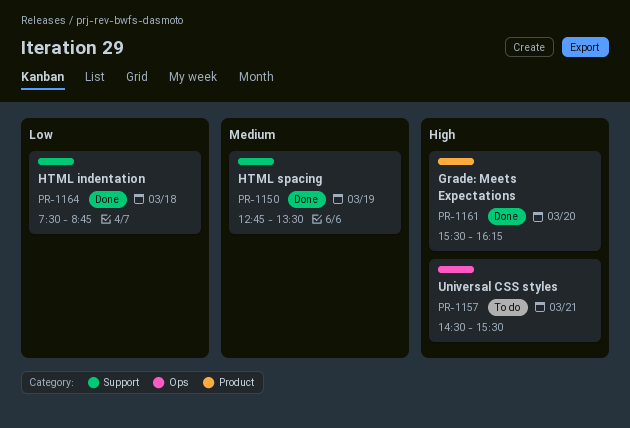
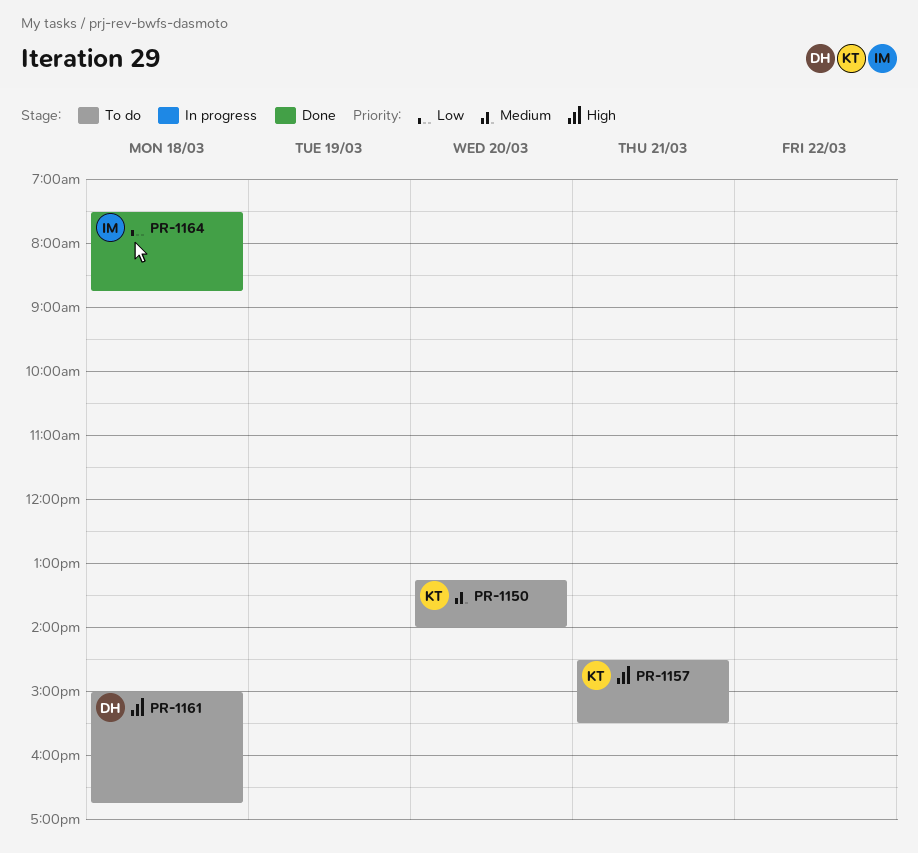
PR-1150, status: Done -> To do
PR-1150, day: Mar 19 -> Mar 20
PR-1150, begins: 12:45 -> 13:15
PR-1150, ends: 13:30 -> 14:00
PR-1161, status: Done -> To do
PR-1161, day: Mar 20 -> Mar 18
PR-1161, begins: 15:30 -> 15:00
PR-1161, ends: 16:15 -> 16:45

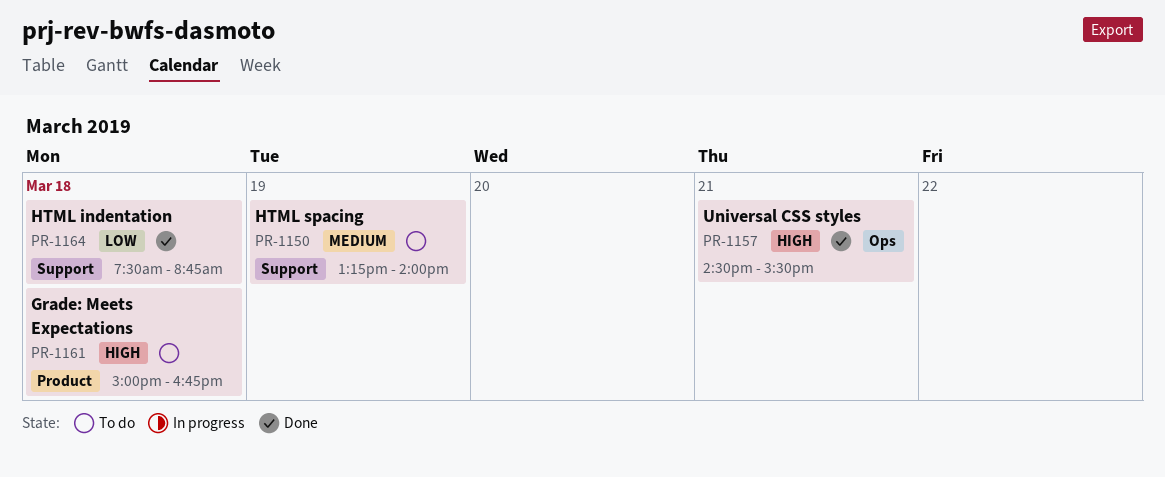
PR-1150, day: Mar 20 -> Mar 19
PR-1157, status: To do -> Done

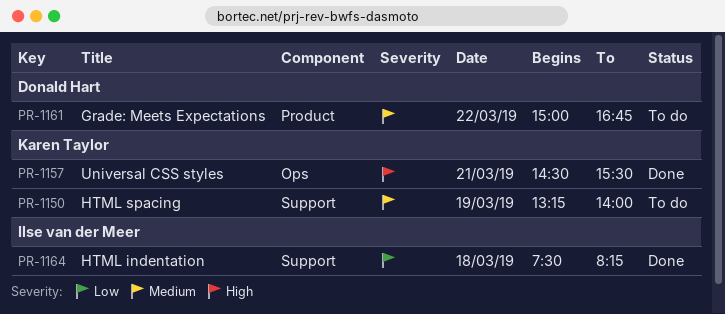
PR-1161, priority: High -> Medium
PR-1161, day: Mar 18 -> Mar 22
PR-1164, ends: 08:45 -> 08:15

